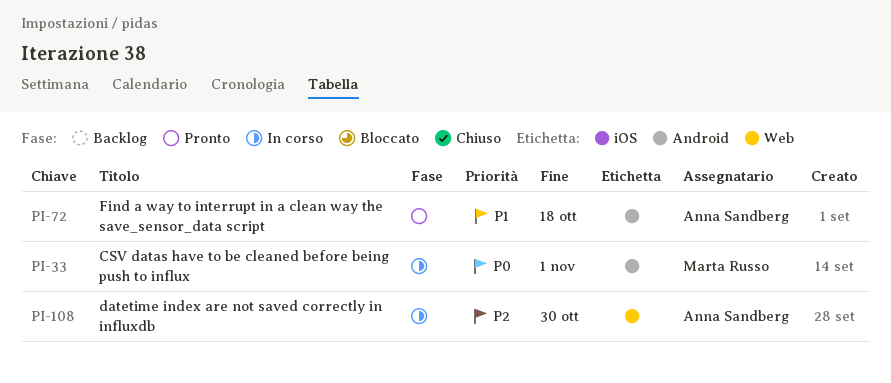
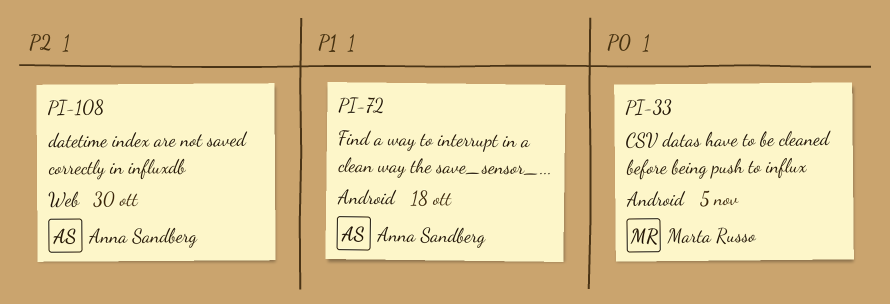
PI-33, due: Nov 1 -> Nov 5

